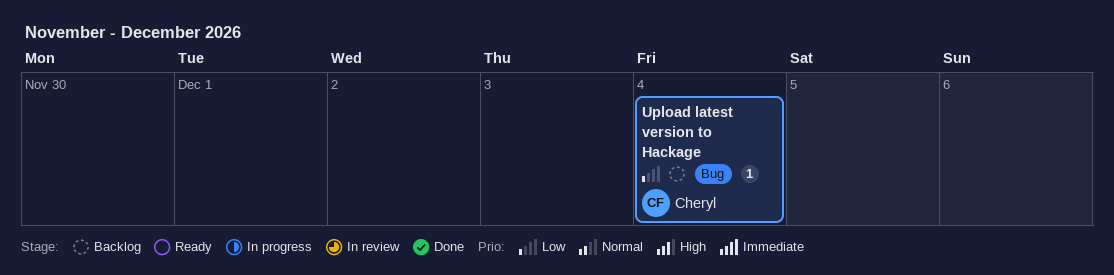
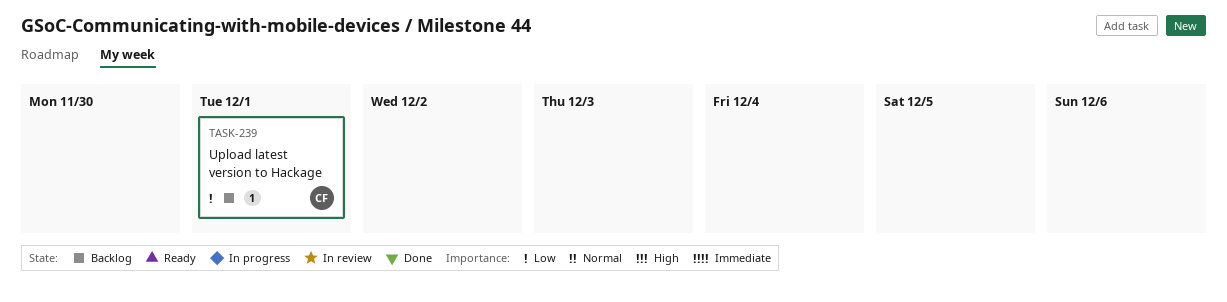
Upload latest version to Hackage, due: Dec 4 -> Dec 1

